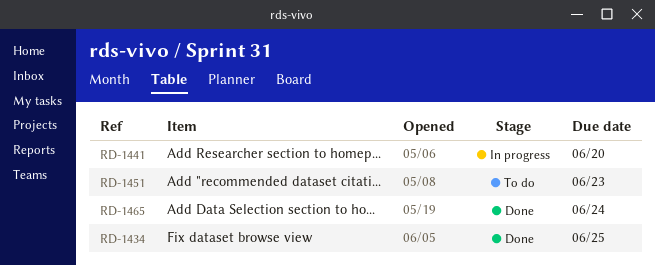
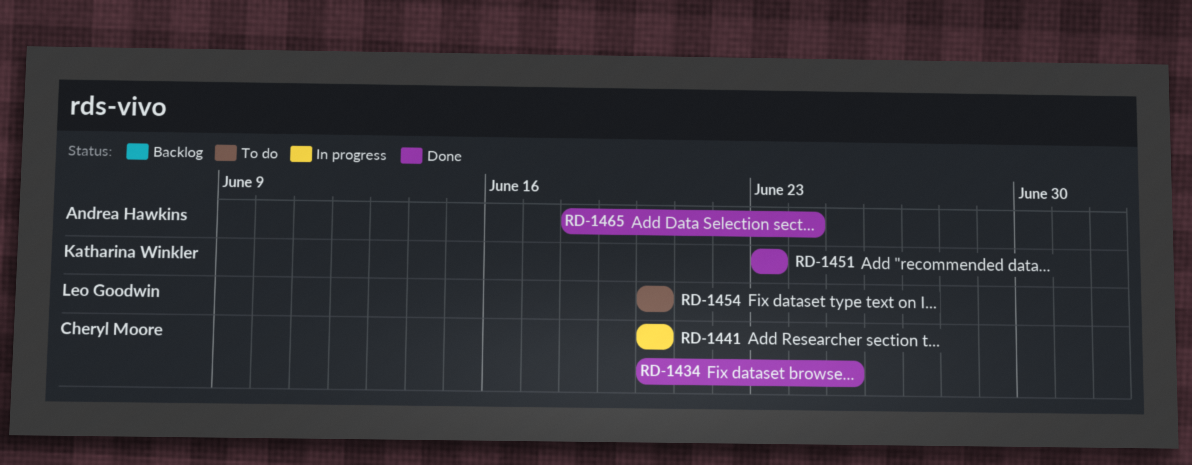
RD-1451, status: To do -> Done
RD-1454: none -> present

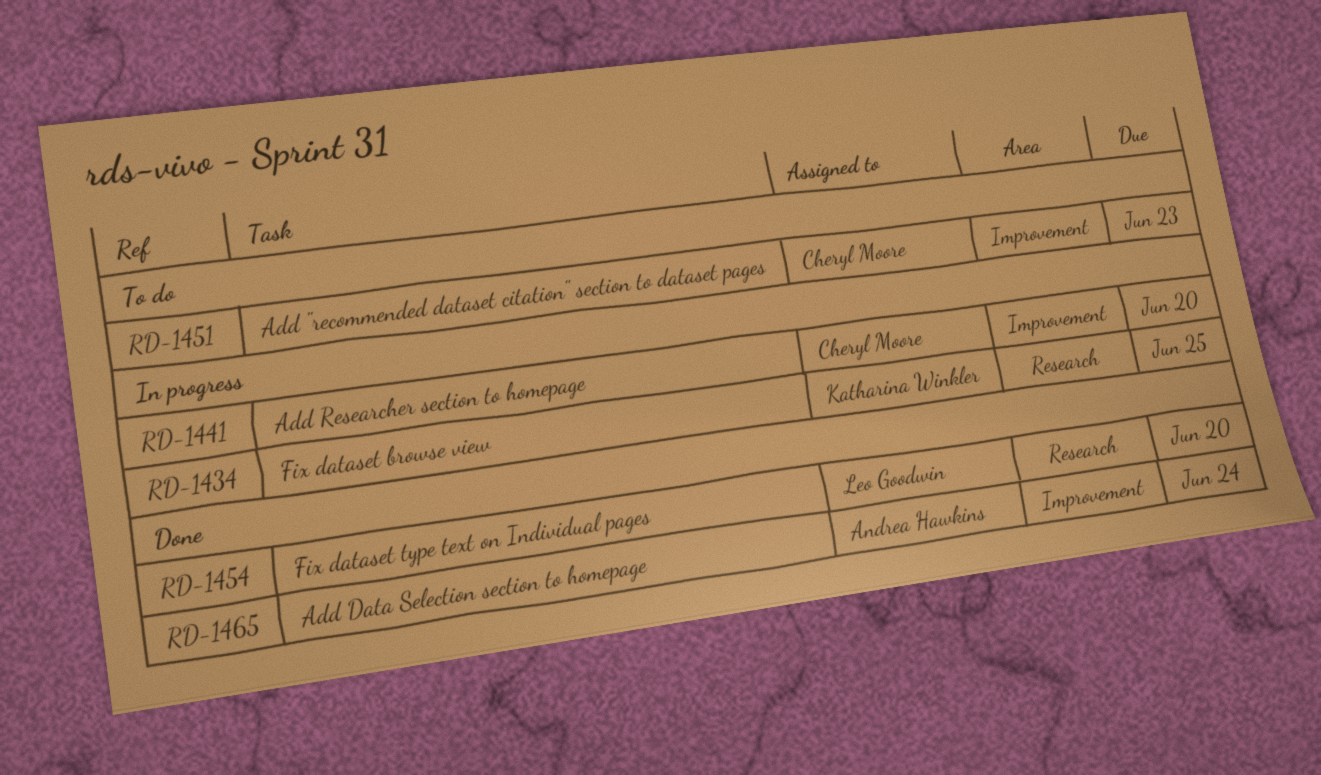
RD-1434, status: Done -> In progress
RD-1434, owner: Cheryl Moore -> Katharina Winkler
RD-1451, status: Done -> To do
RD-1451, owner: Katharina Winkler -> Cheryl Moore
RD-1454, status: To do -> Done

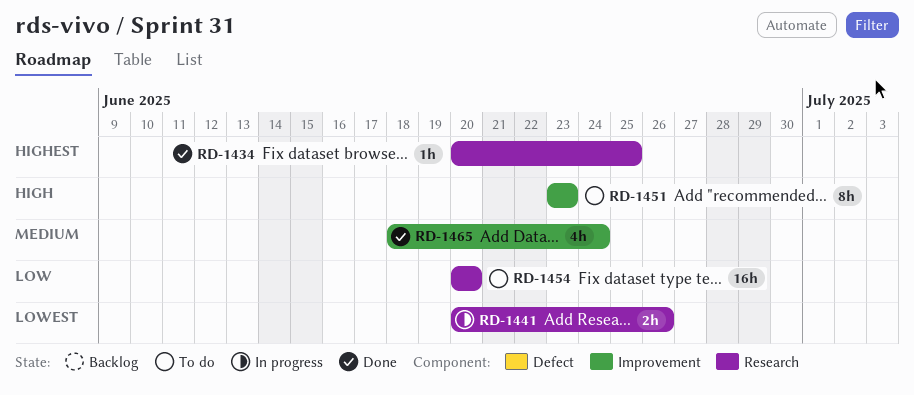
RD-1434, status: In progress -> Done
RD-1441, label: Improvement -> Research
RD-1441, due: Jun 20 -> Jun 26
RD-1454, status: Done -> To do

